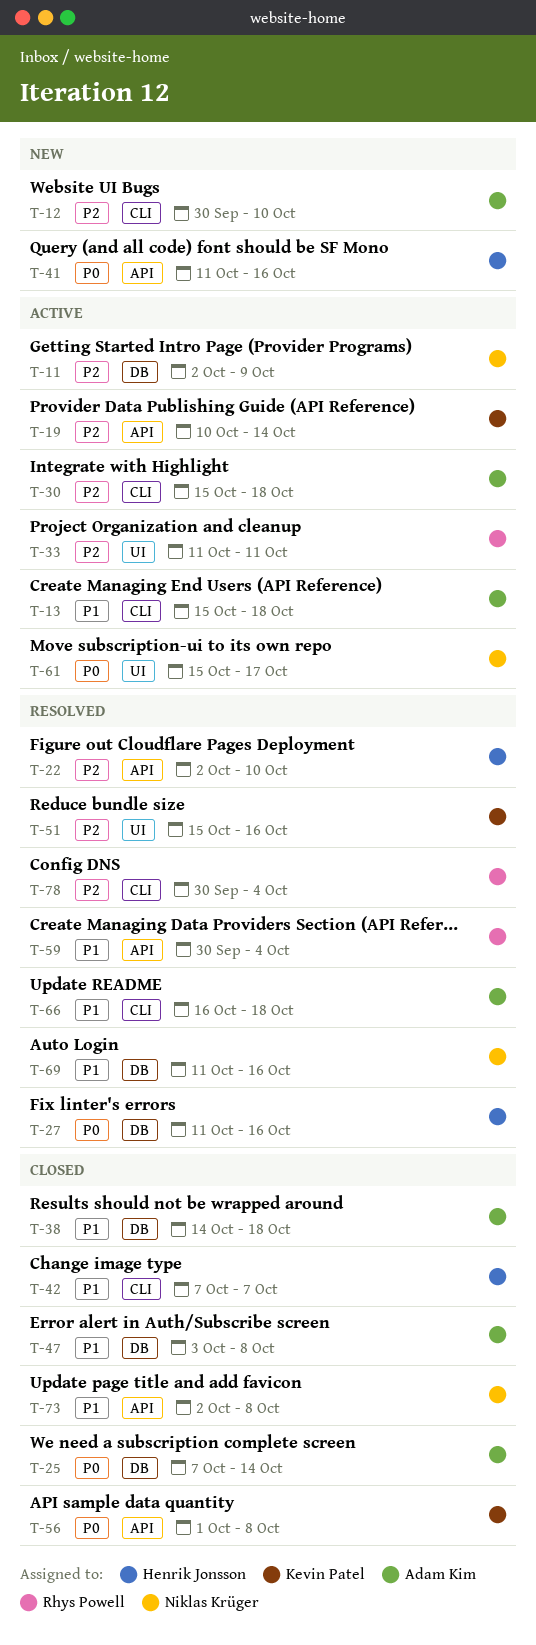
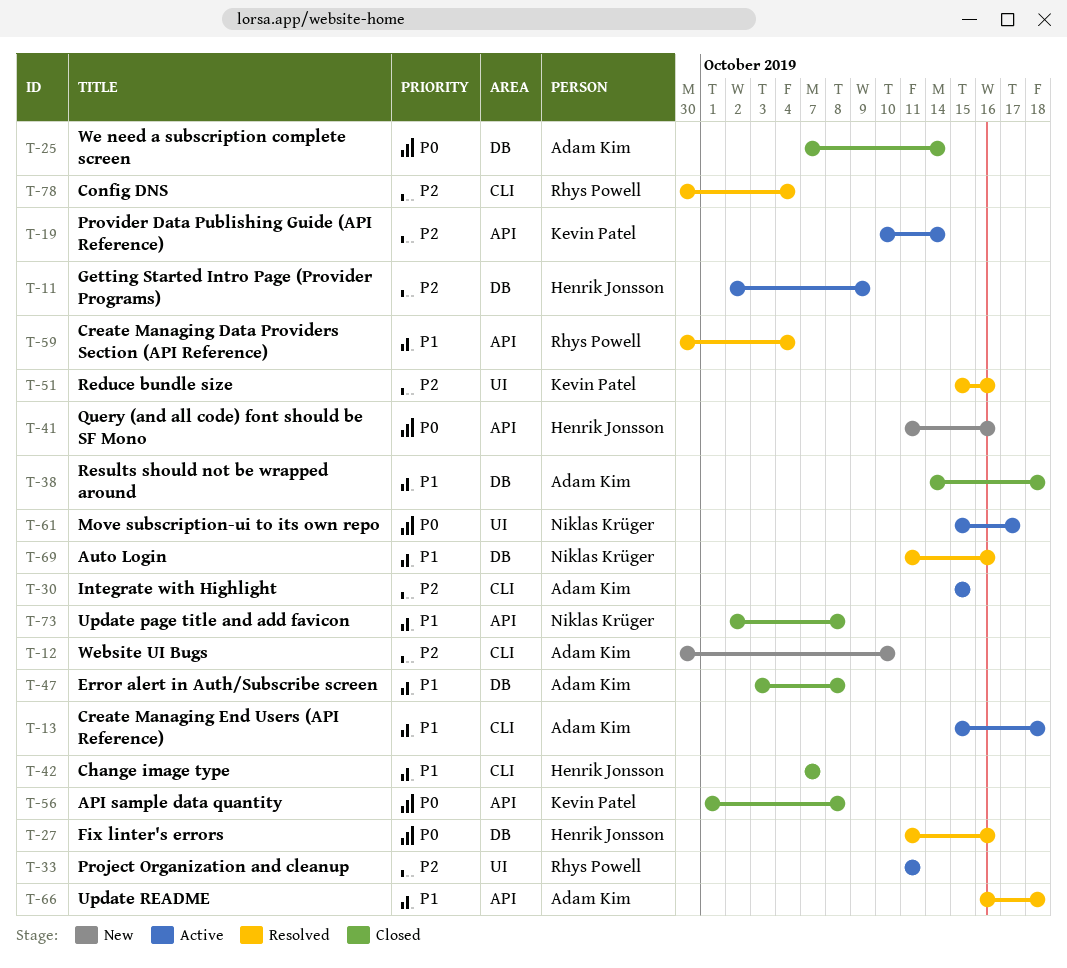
T-11, owner: Niklas Krüger -> Henrik Jonsson
T-22: present -> none
T-30, due: Oct 18 -> Oct 15
T-66, label: CLI -> API

